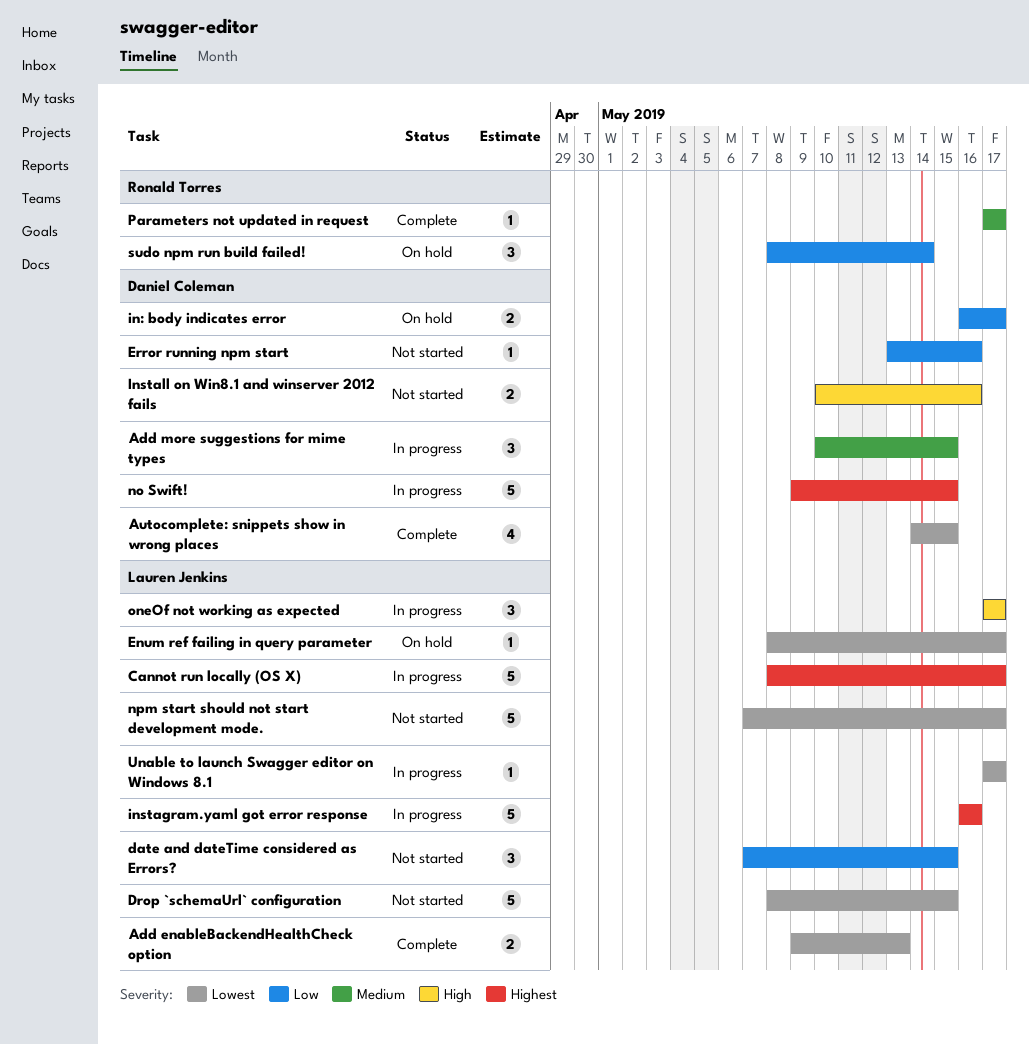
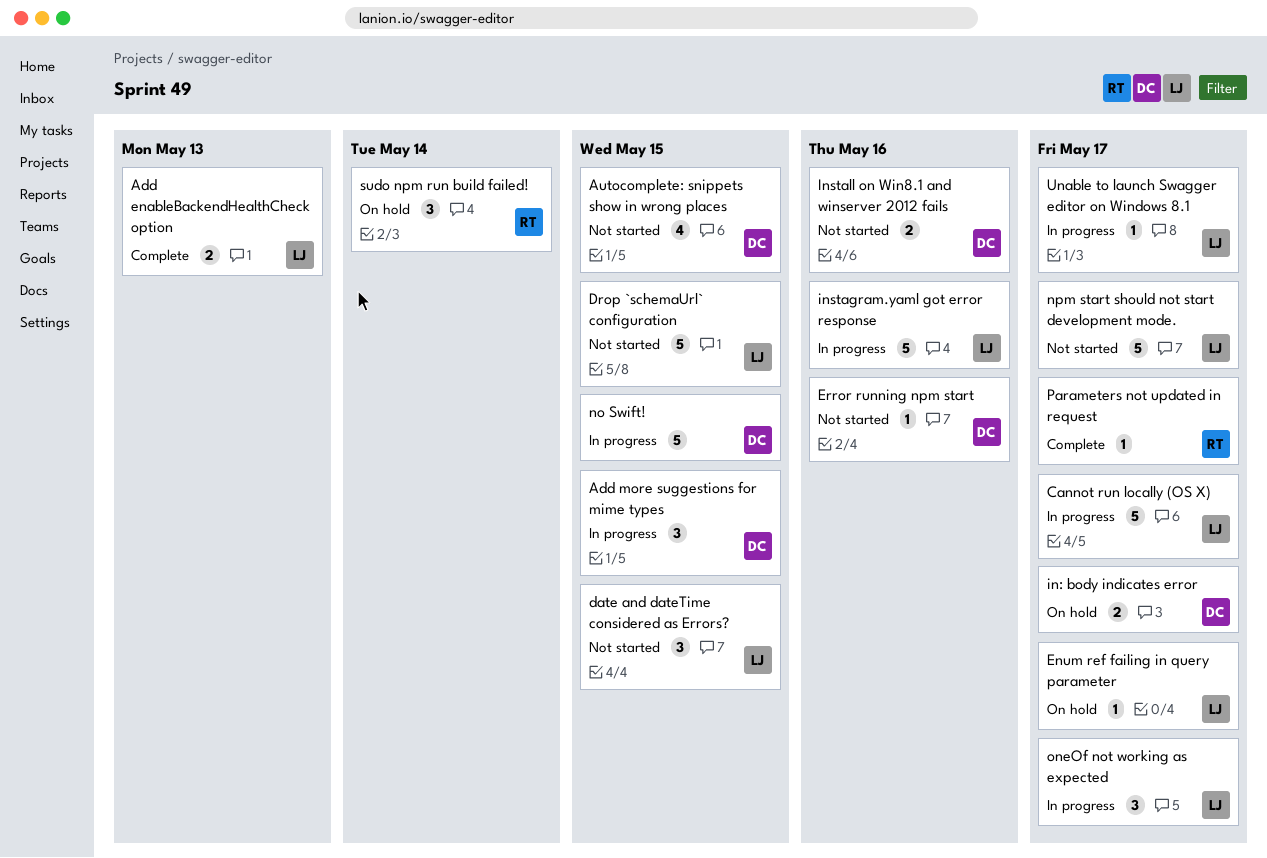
Autocomplete: snippets show in wrong places, status: Complete -> Not started

